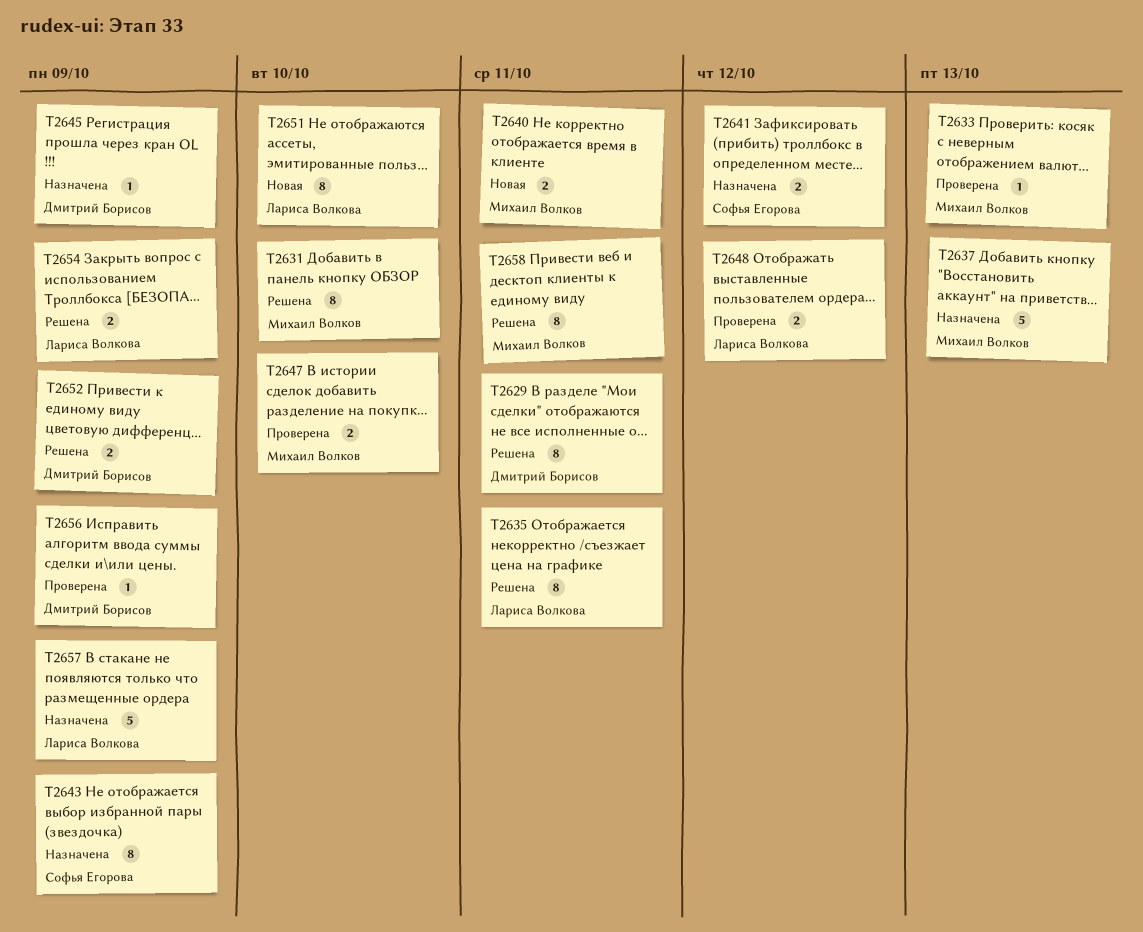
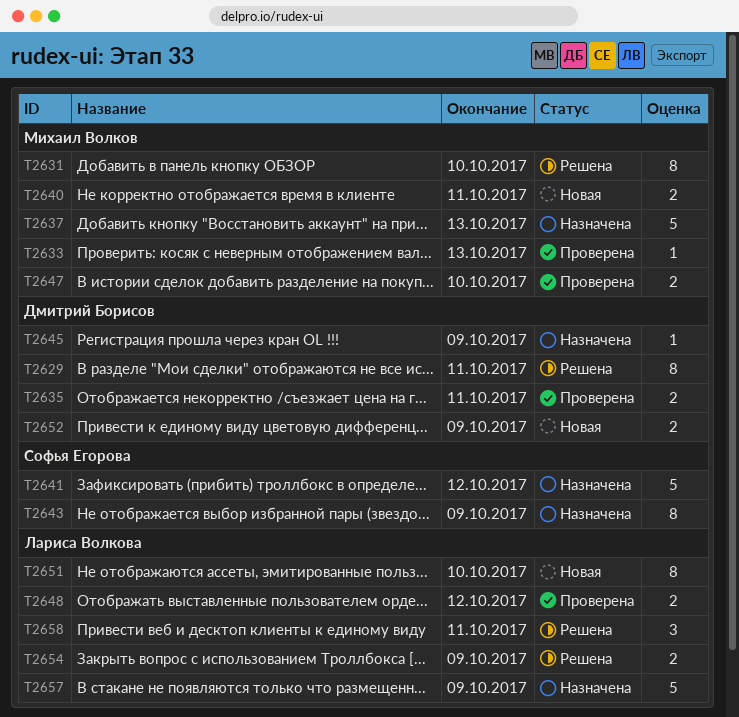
T2635, status: Решена -> Проверена
T2635, owner: Лариса Волкова -> Дмитрий Борисов
T2635, estimate: 8 -> 2
T2641, estimate: 2 -> 5
T2652, status: Решена -> Новая
T2656: present -> none
T2658, owner: Михаил Волков -> Лариса Волкова
T2658, estimate: 8 -> 3

